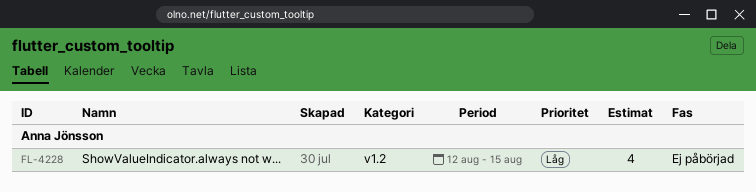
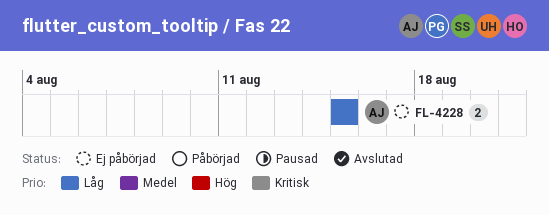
FL-4228, estimate: 4 -> 2
FL-4228, start: Aug 12 -> Aug 15

